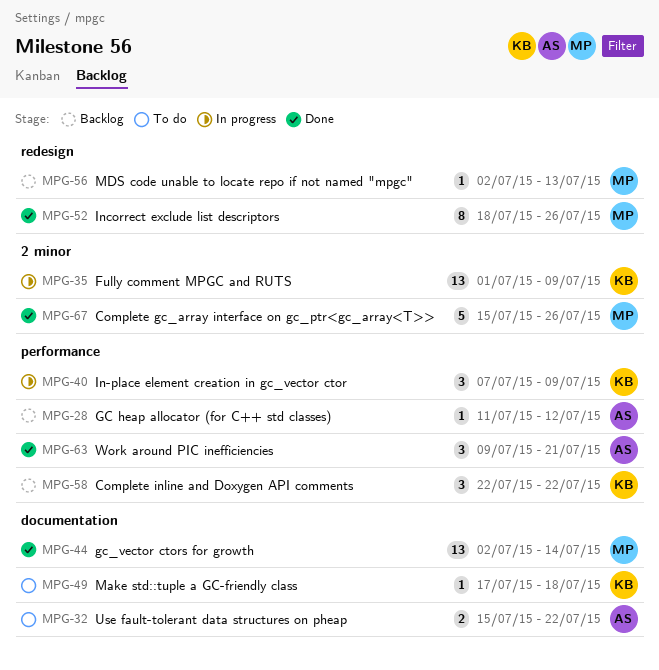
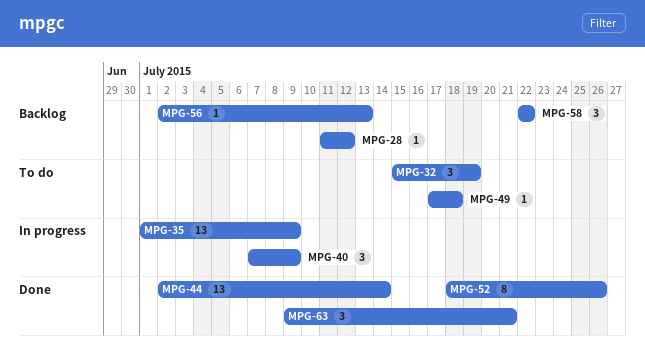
MPG-32, estimate: 2 -> 3
MPG-32, due: Jul 22 -> Jul 19
MPG-67: present -> none

